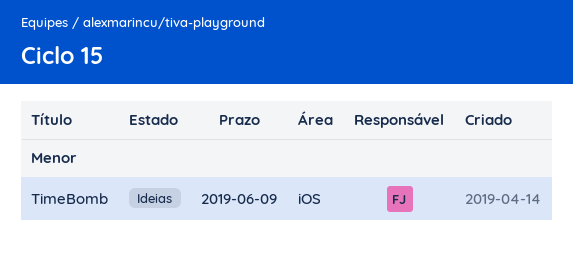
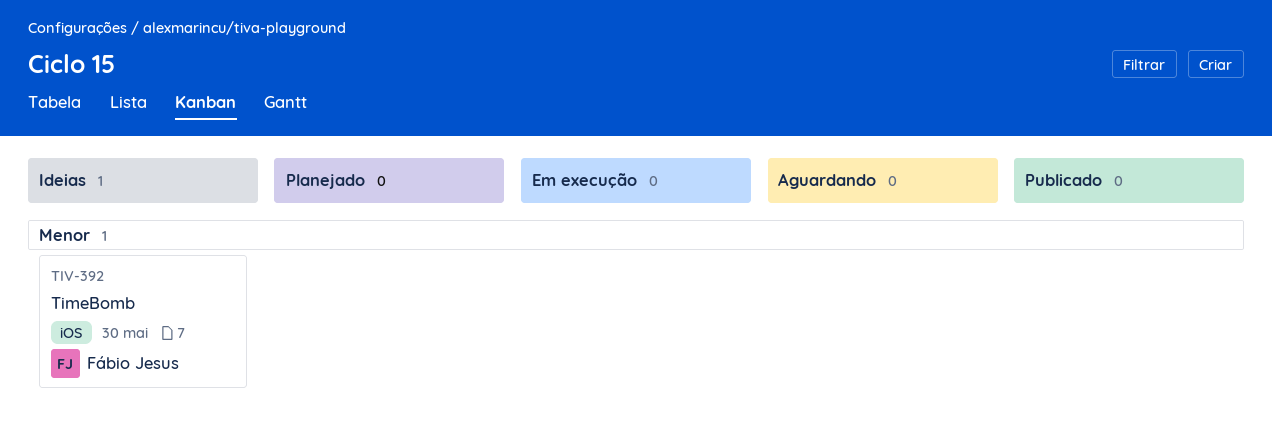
TimeBomb, due: Jun 9 -> May 30

